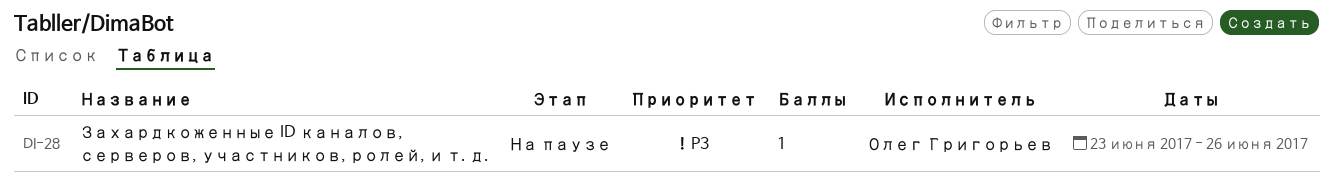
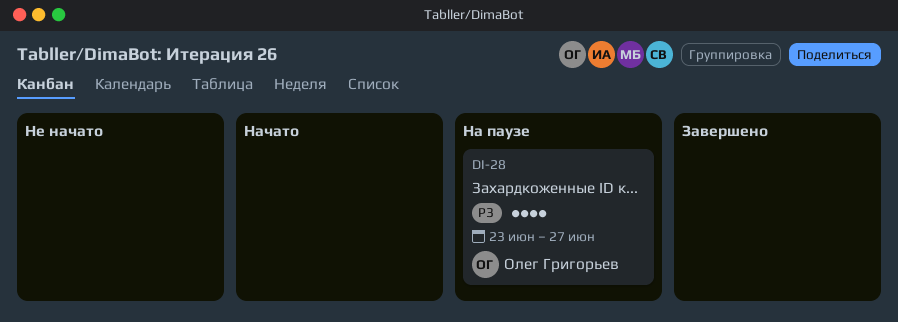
DI-28, estimate: 1 -> 4
DI-28, due: Jun 26 -> Jun 27

